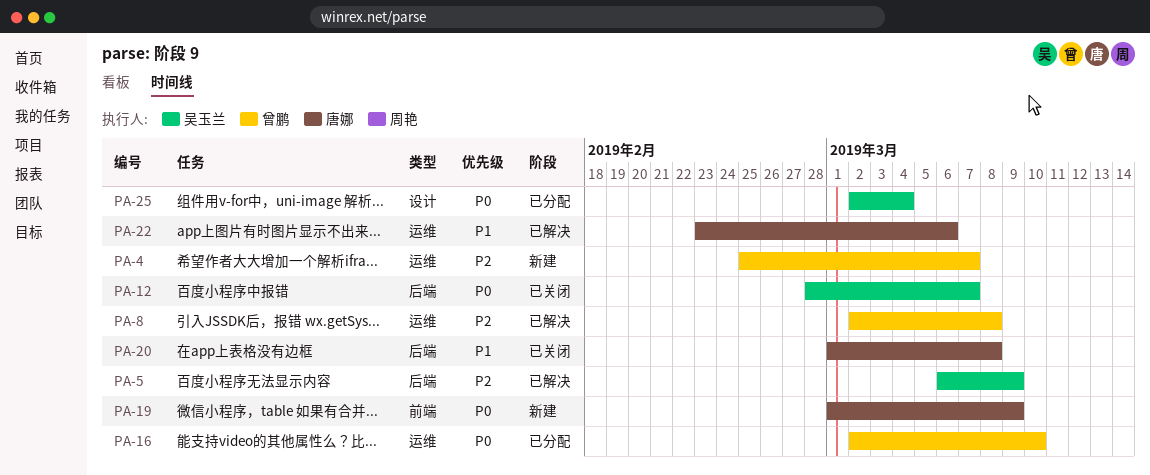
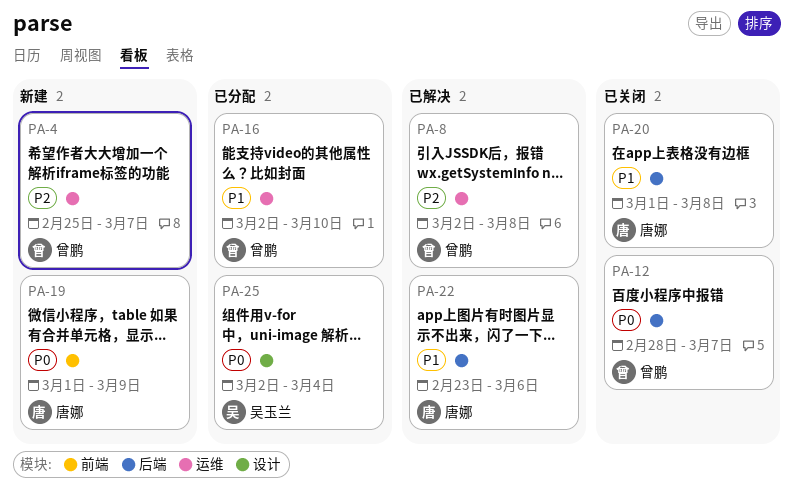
PA-5: present -> none
PA-12, owner: 吴玉兰 -> 曾鹏
PA-16, priority: P0 -> P1
PA-22, label: 运维 -> 后端

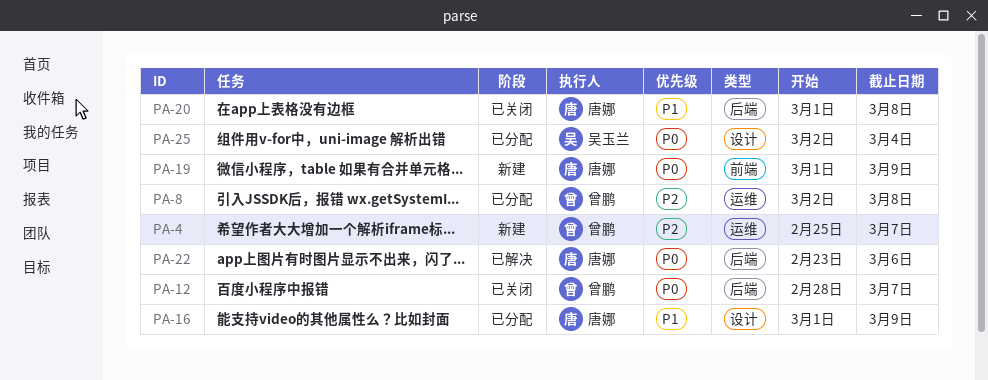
PA-8, status: 已解决 -> 已分配
PA-16, owner: 曾鹏 -> 唐娜
PA-16, label: 运维 -> 设计
PA-16, start: Mar 2 -> Mar 1
PA-16, due: Mar 10 -> Mar 9
PA-22, priority: P1 -> P0

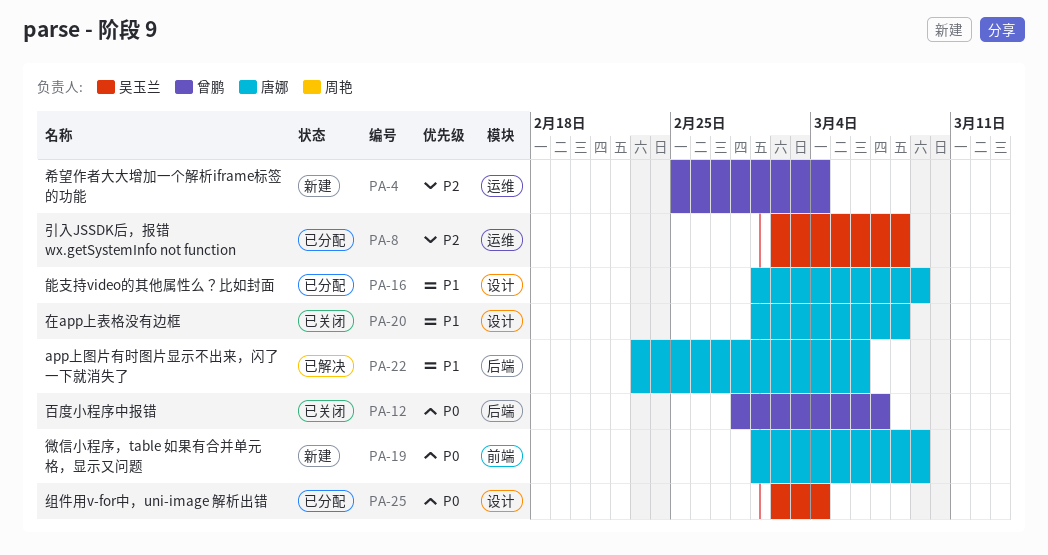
PA-4, due: Mar 7 -> Mar 4
PA-8, owner: 曾鹏 -> 吴玉兰
PA-20, label: 后端 -> 设计
PA-22, priority: P0 -> P1

